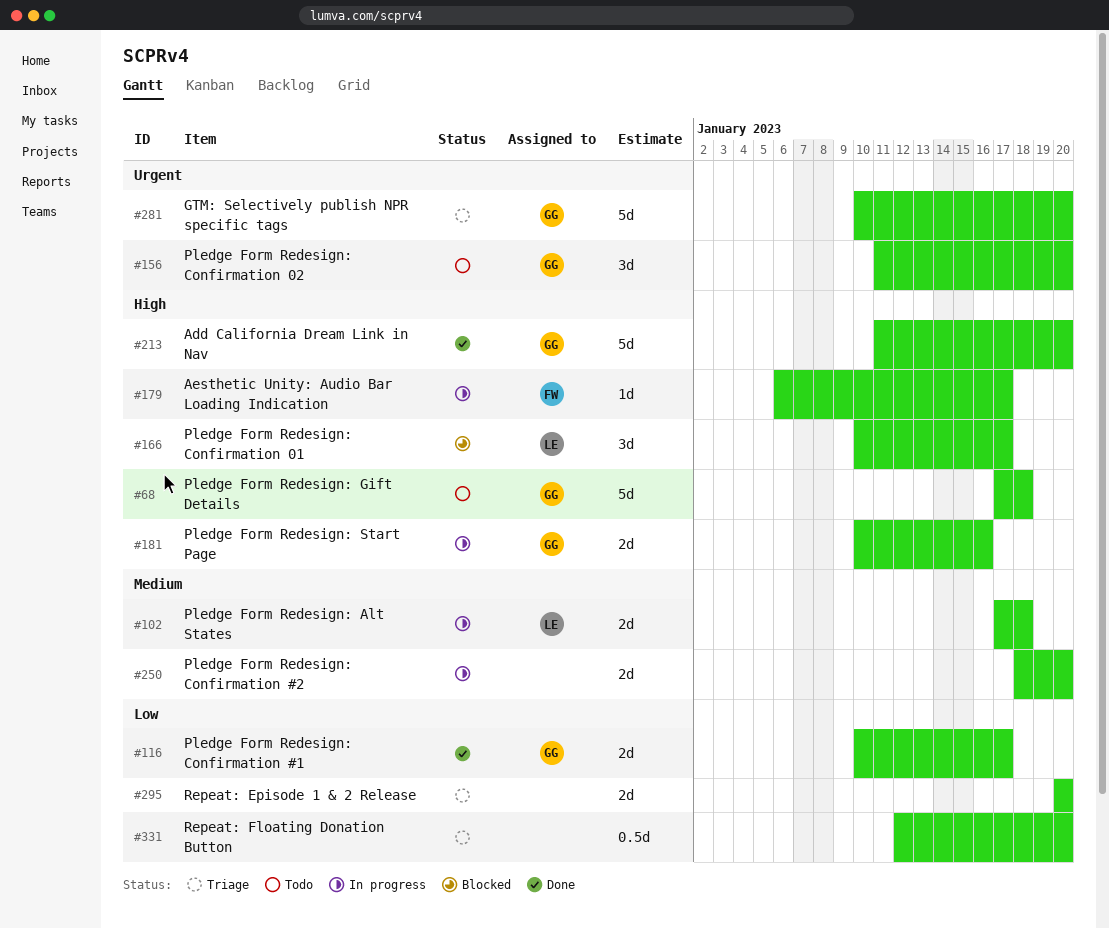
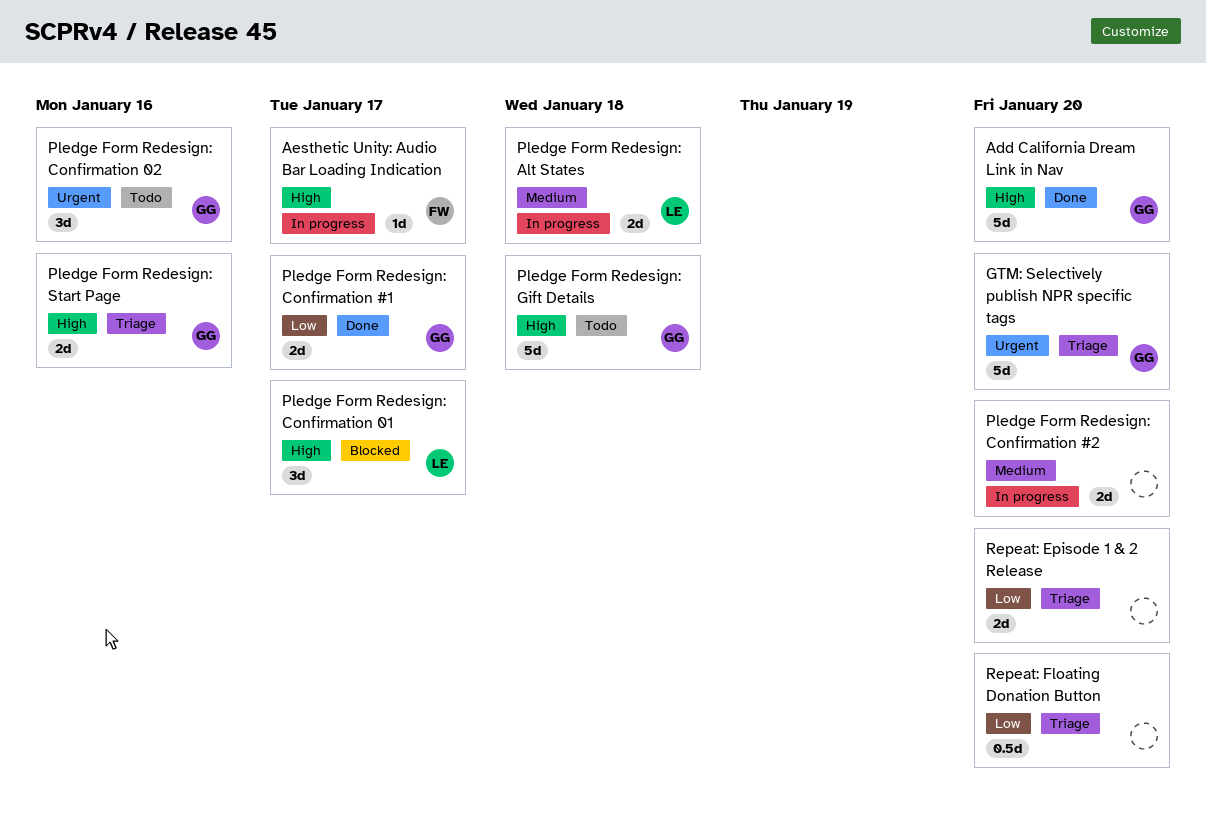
Pledge Form Redesign: Confirmation 02, due: Jan 20 -> Jan 16
Pledge Form Redesign: Start Page, status: In progress -> Triage

